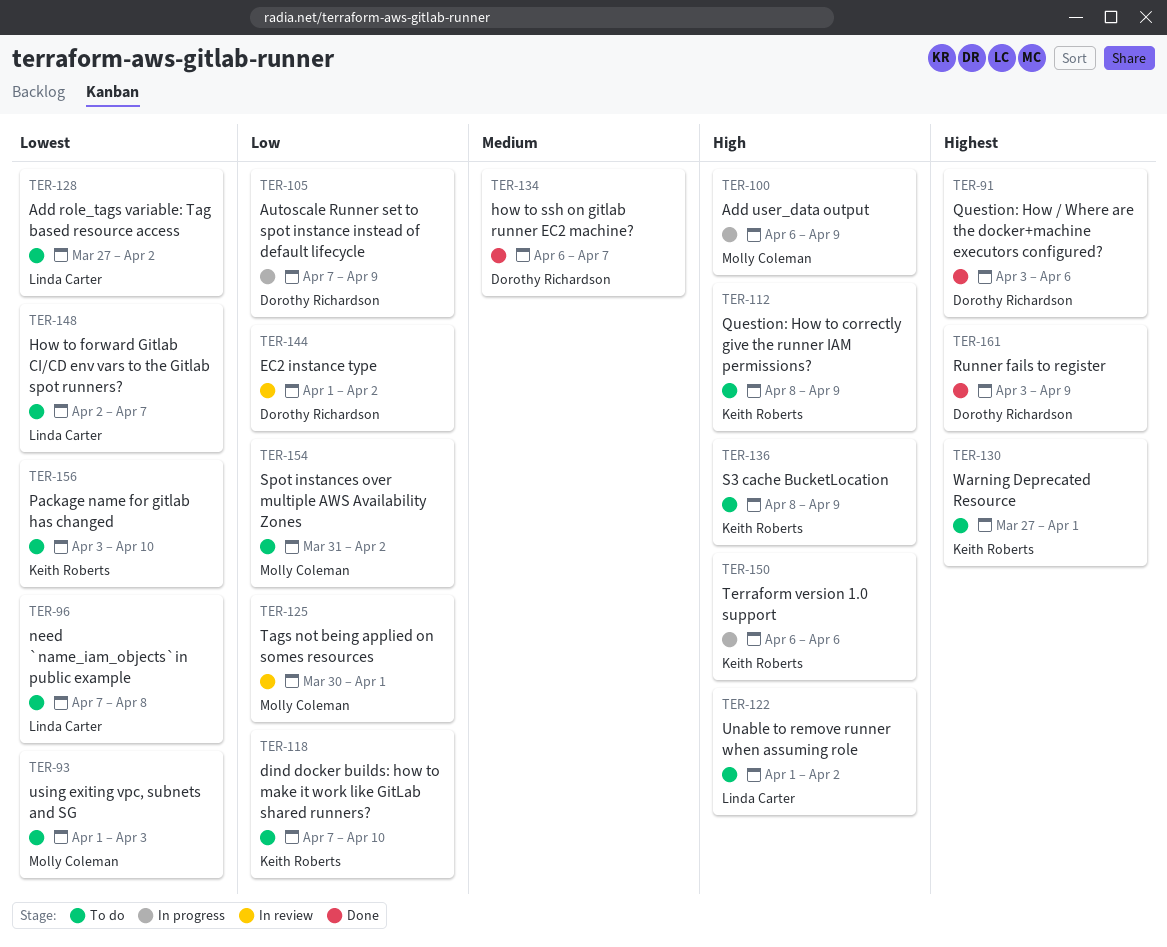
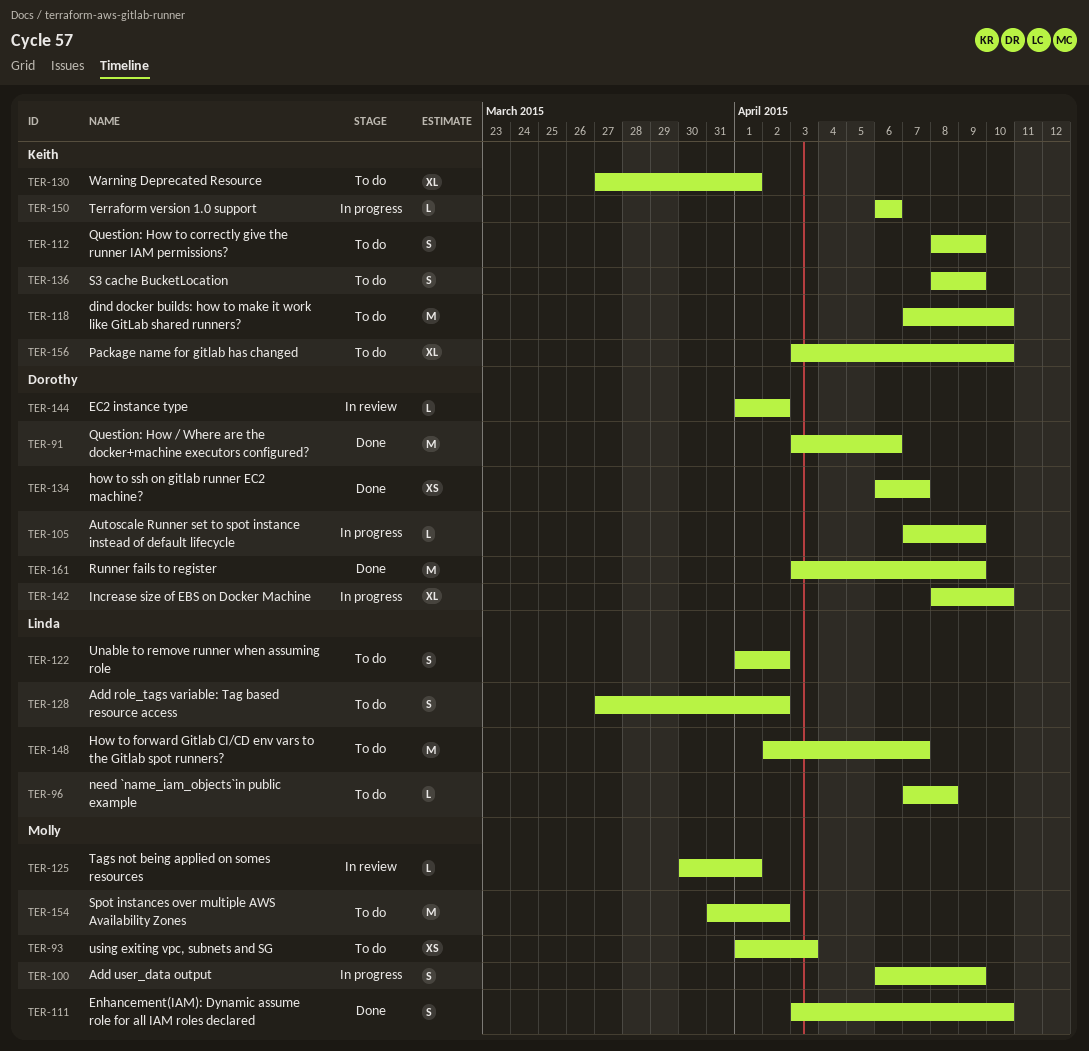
TER-111: none -> present
TER-142: none -> present

